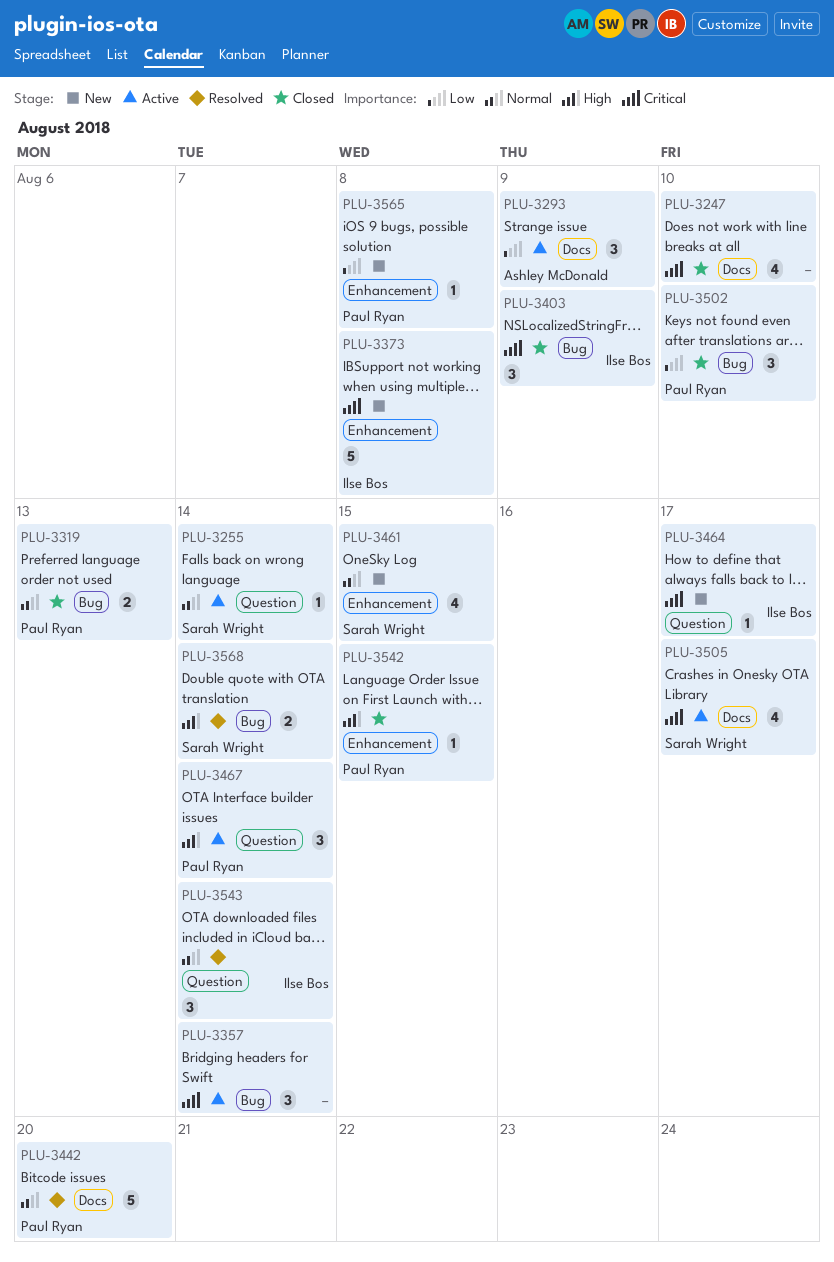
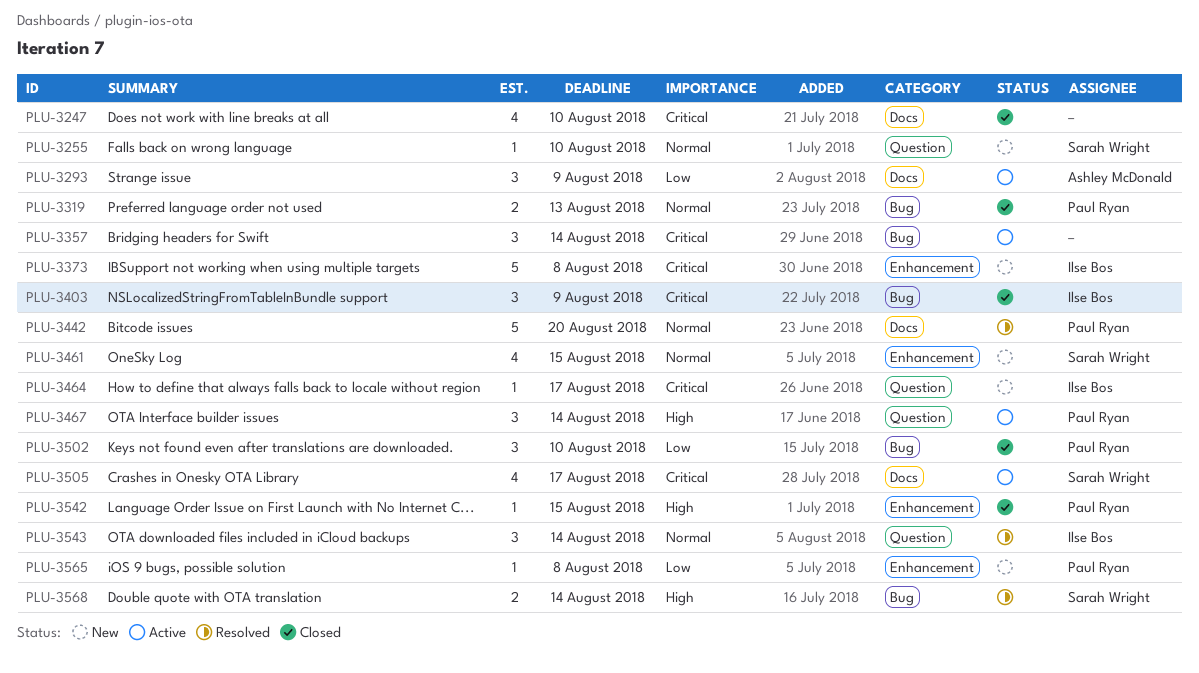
PLU-3255, status: Active -> New
PLU-3255, due: Aug 14 -> Aug 10

